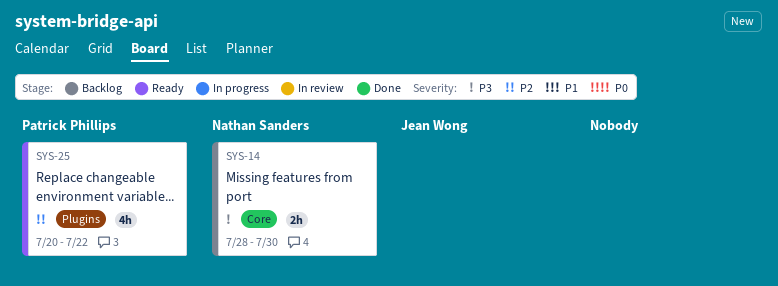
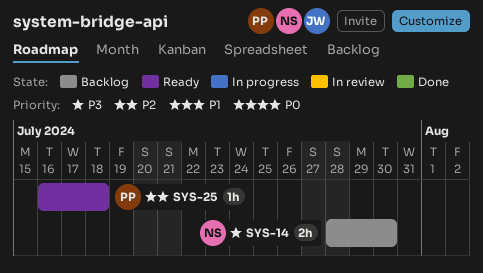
SYS-25, estimate: 4h -> 1h
SYS-25, start: Jul 20 -> Jul 16
SYS-25, due: Jul 22 -> Jul 18

